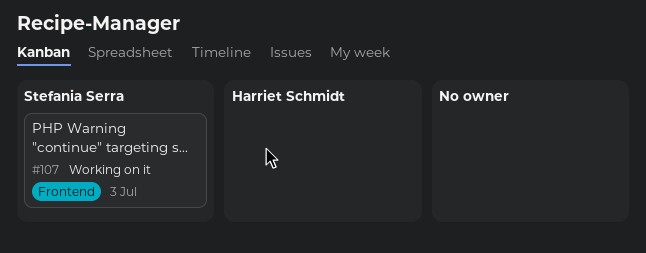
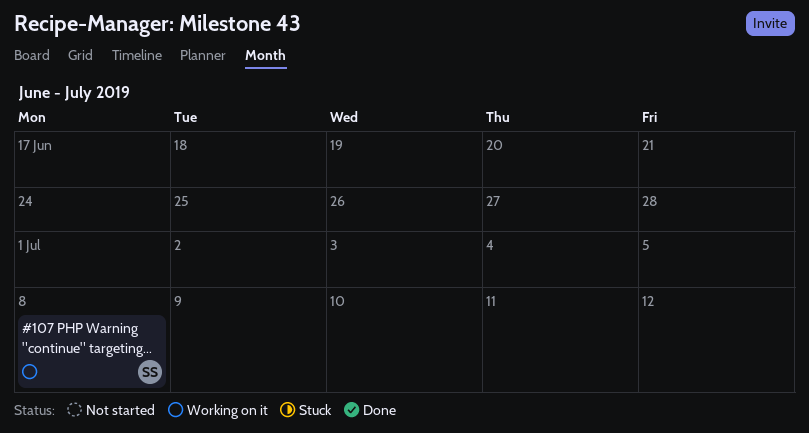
#107, due: Jul 3 -> Jul 8

